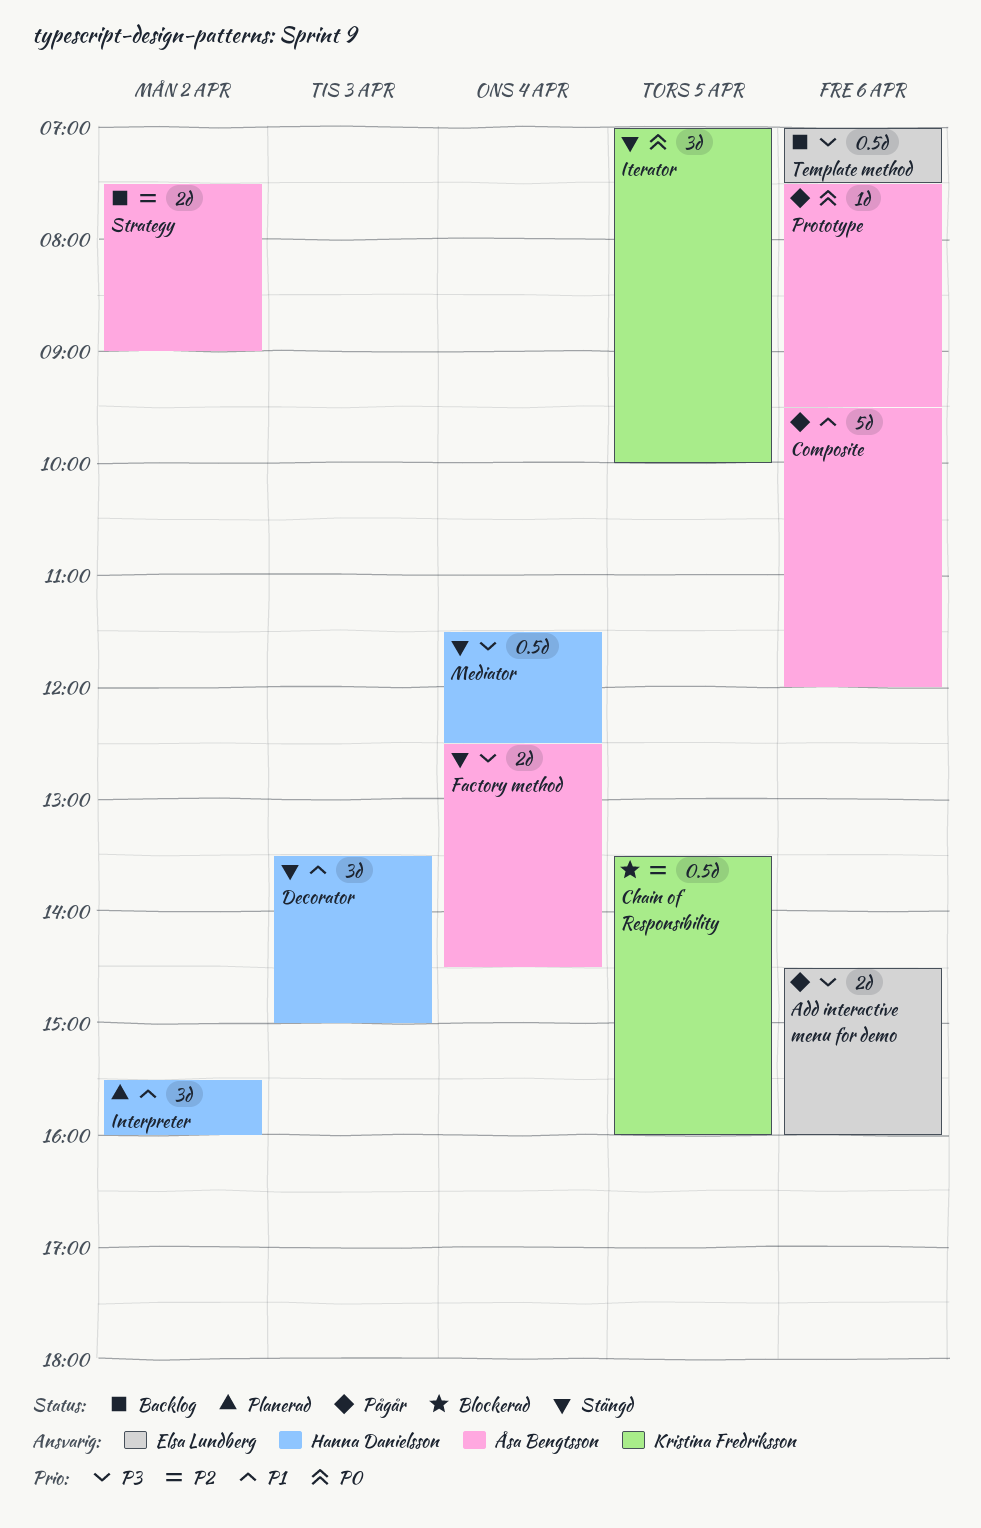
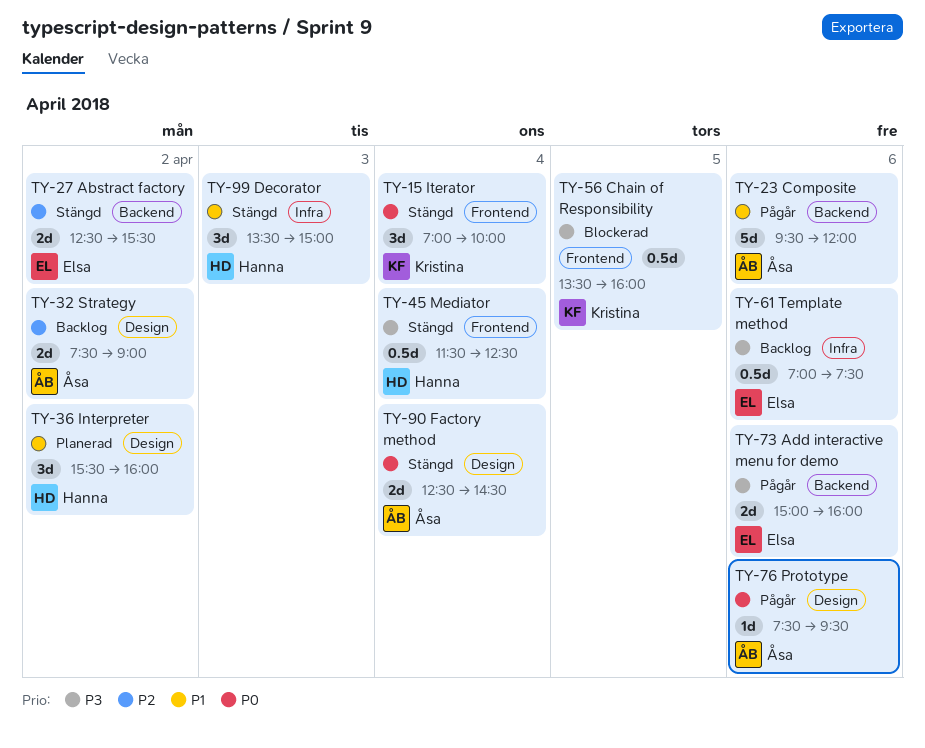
Abstract factory: none -> present
Add interactive menu for demo, begins: 14:30 -> 15:00
Chain of Responsibility, priority: P2 -> P3
Factory method, priority: P3 -> P0
Iterator, day: Apr 5 -> Apr 4

